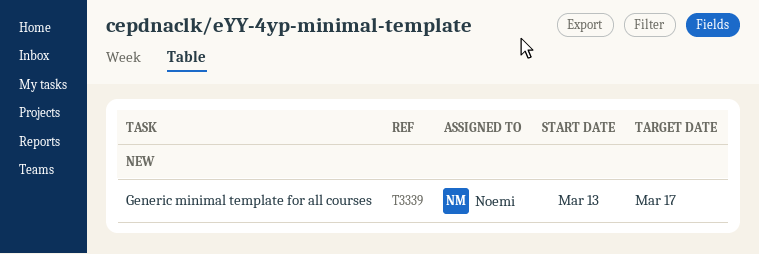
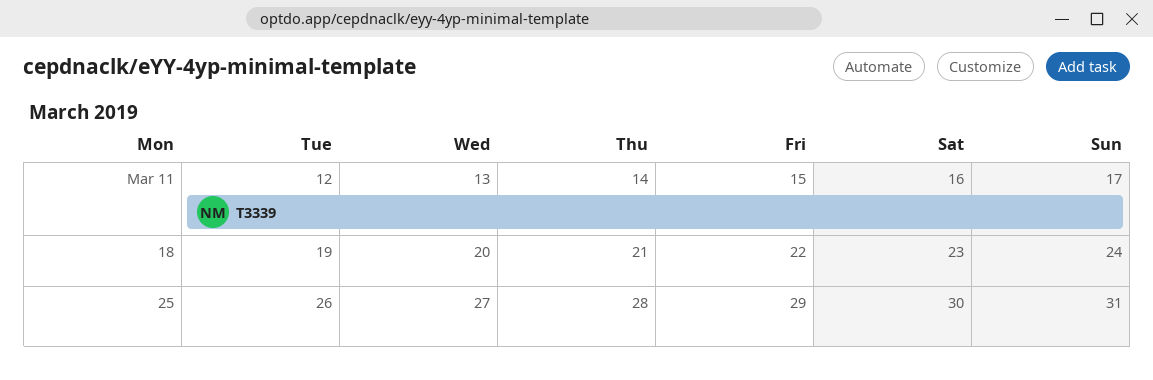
T3339, start: Mar 13 -> Mar 12

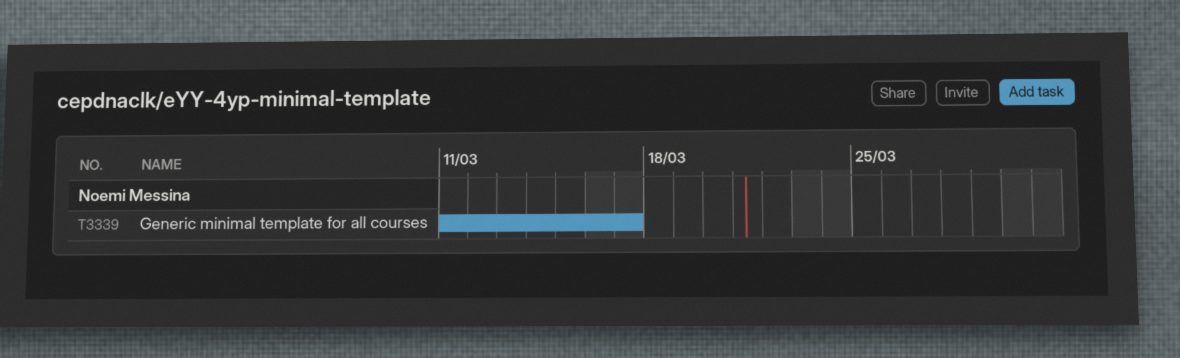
T3339, start: Mar 12 -> Mar 11

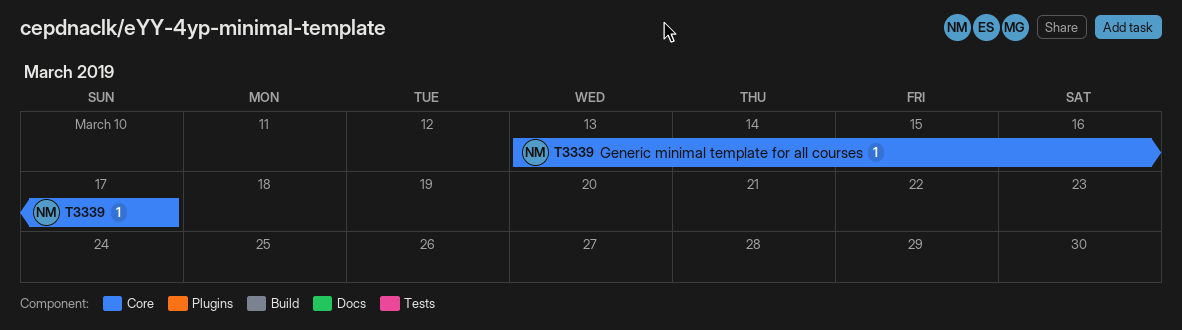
T3339, start: Mar 11 -> Mar 13

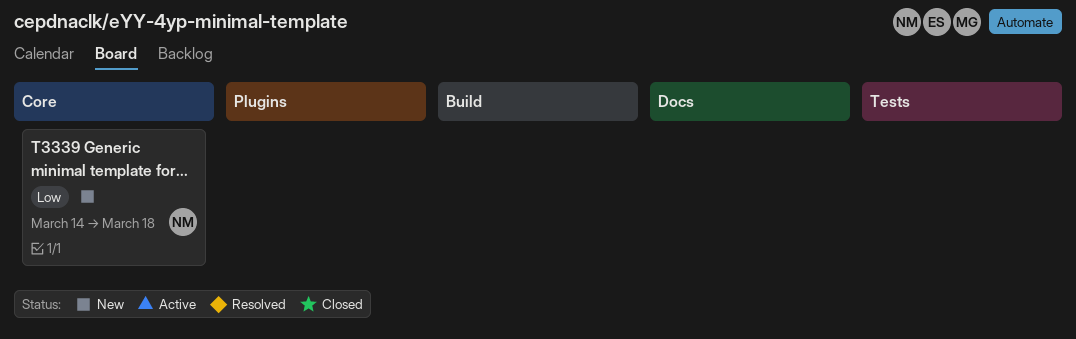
T3339, start: Mar 13 -> Mar 14
T3339, due: Mar 17 -> Mar 18

